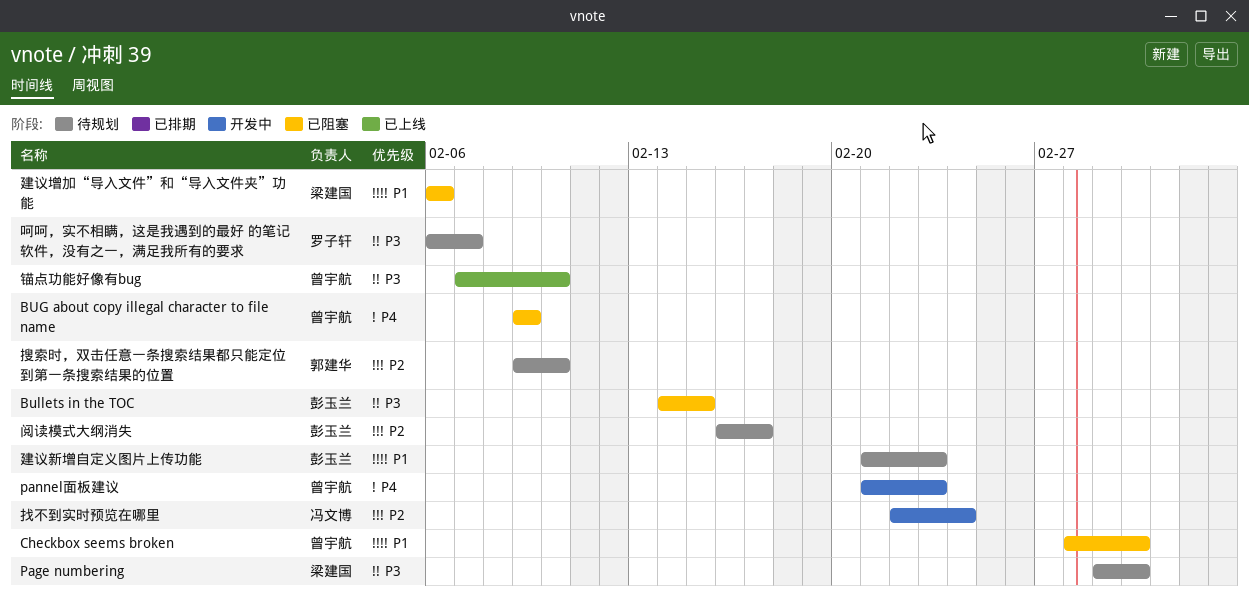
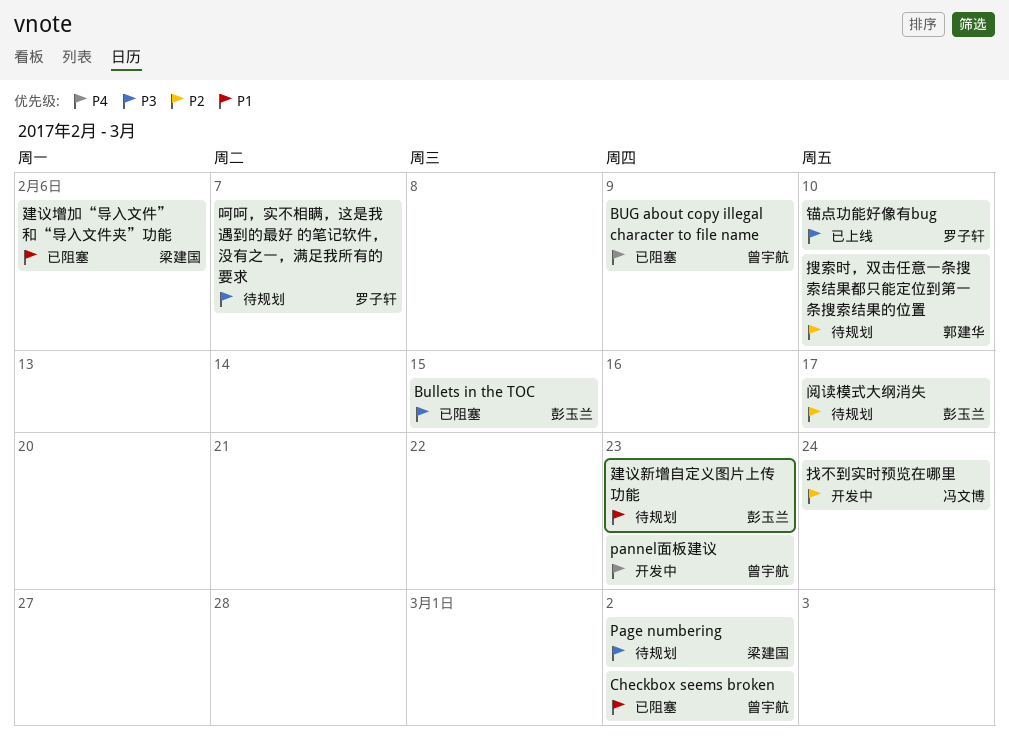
锚点功能好像有bug, owner: 曾宇航 -> 罗子轩

